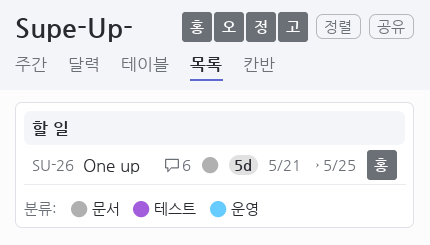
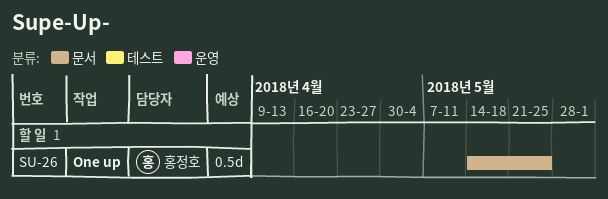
SU-26, estimate: 5d -> 0.5d
SU-26, start: May 21 -> May 14

